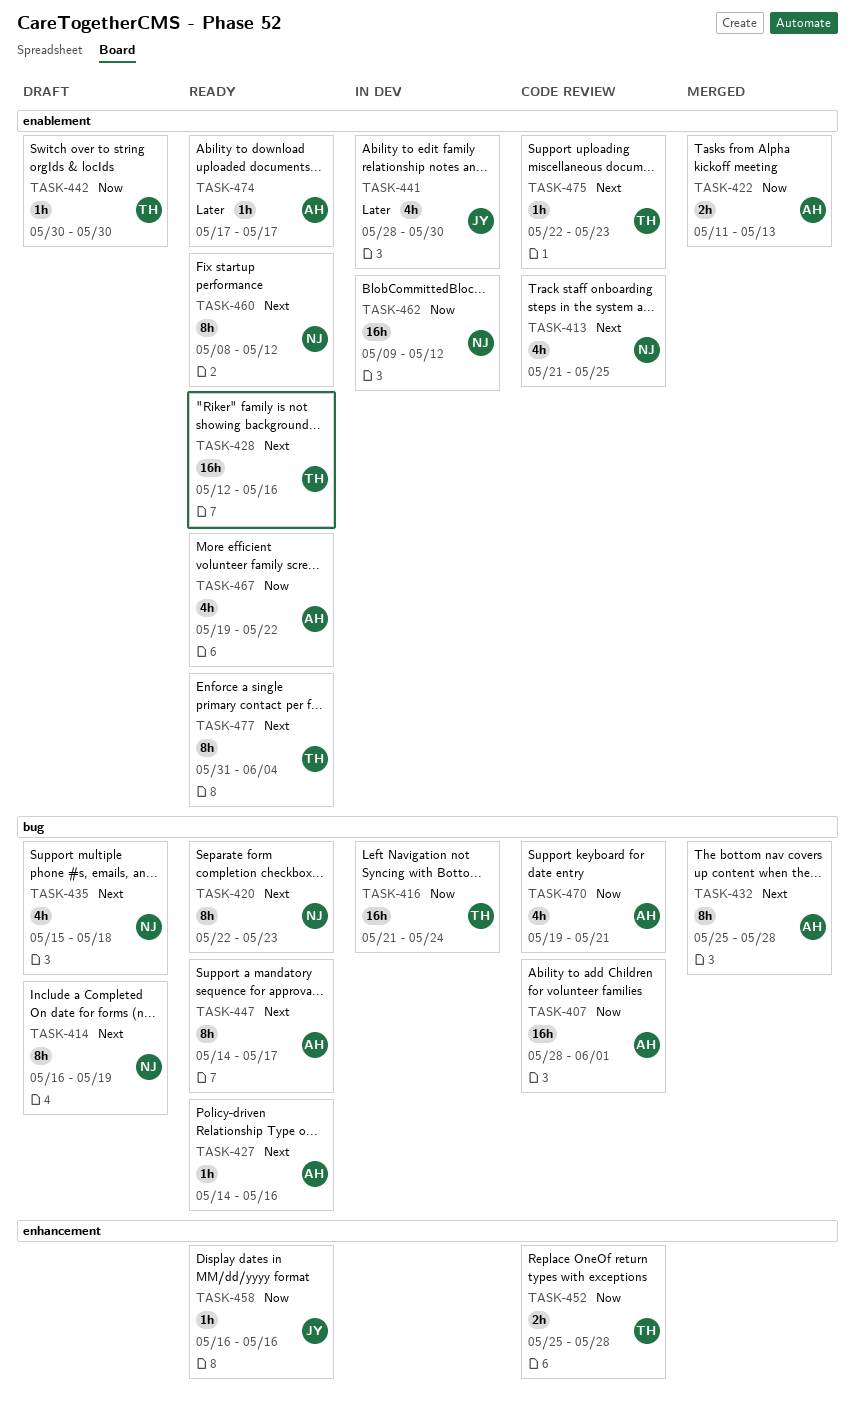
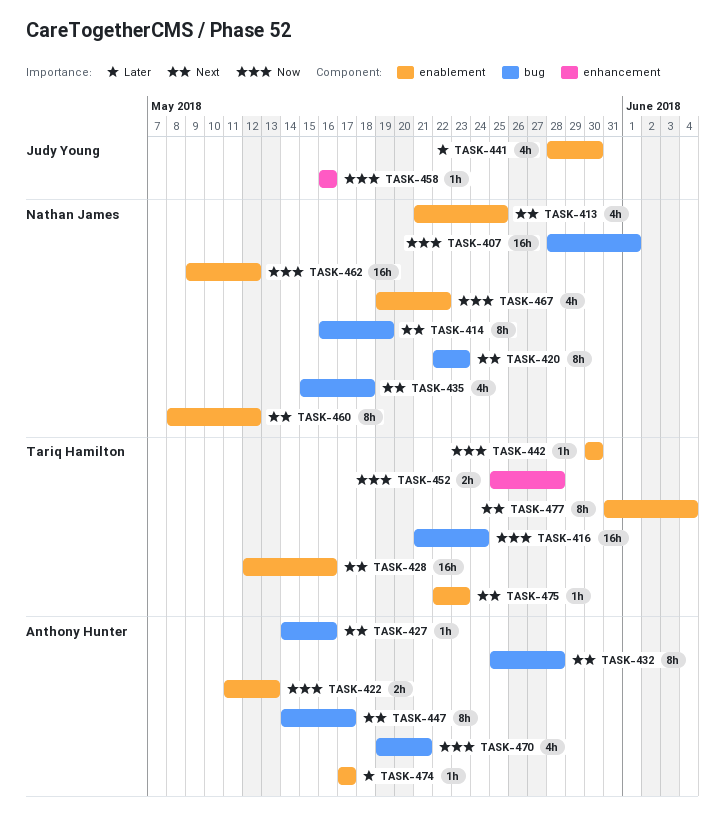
TASK-407, owner: Anthony Hunter -> Nathan James
TASK-467, owner: Anthony Hunter -> Nathan James

